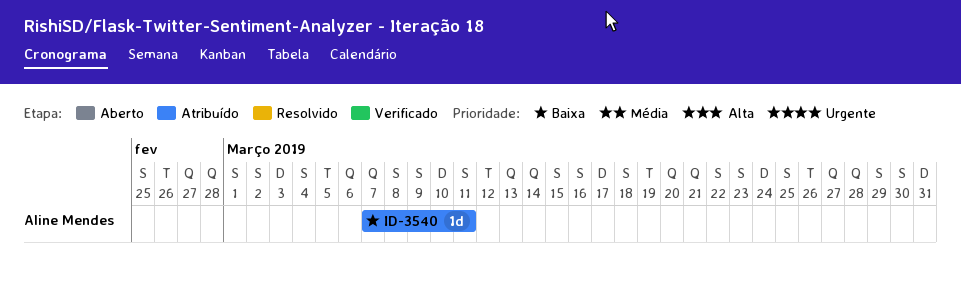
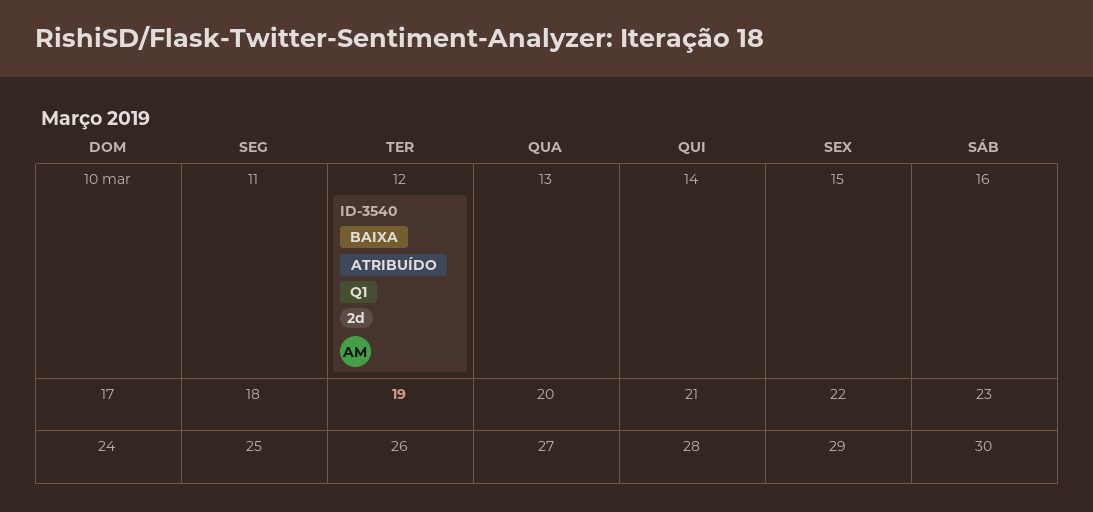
ID-3540, estimate: 1d -> 2d
ID-3540, due: Mar 11 -> Mar 12

